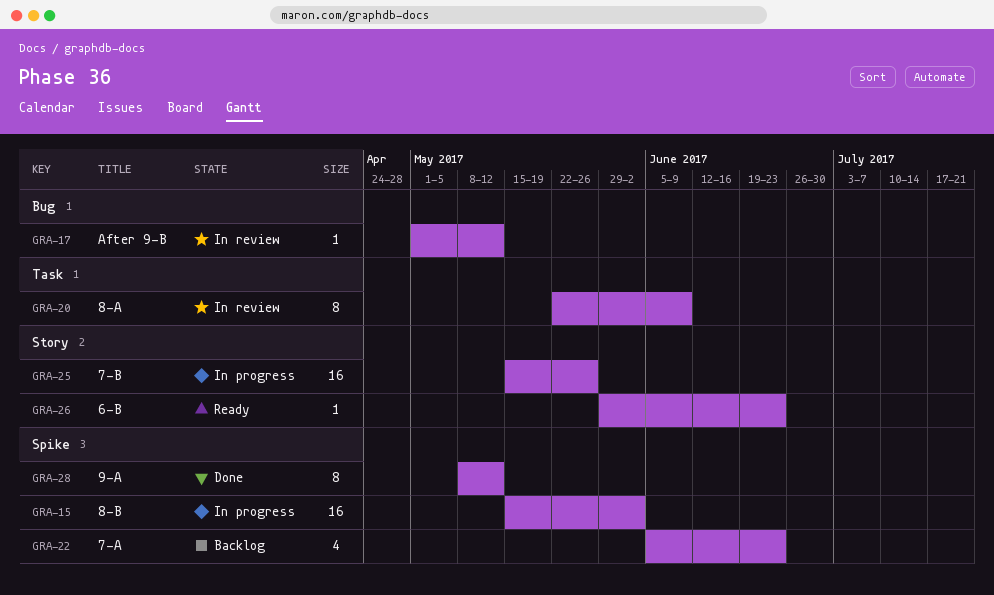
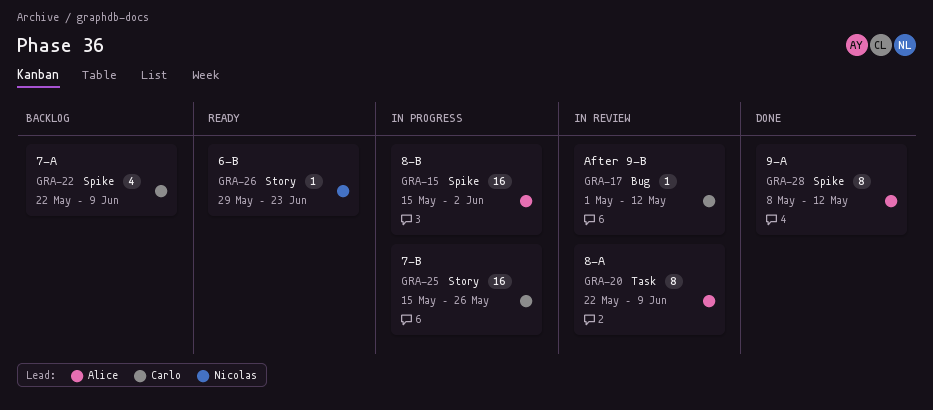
GRA-22, start: Jun 5 -> May 22
GRA-22, due: Jun 23 -> Jun 9

